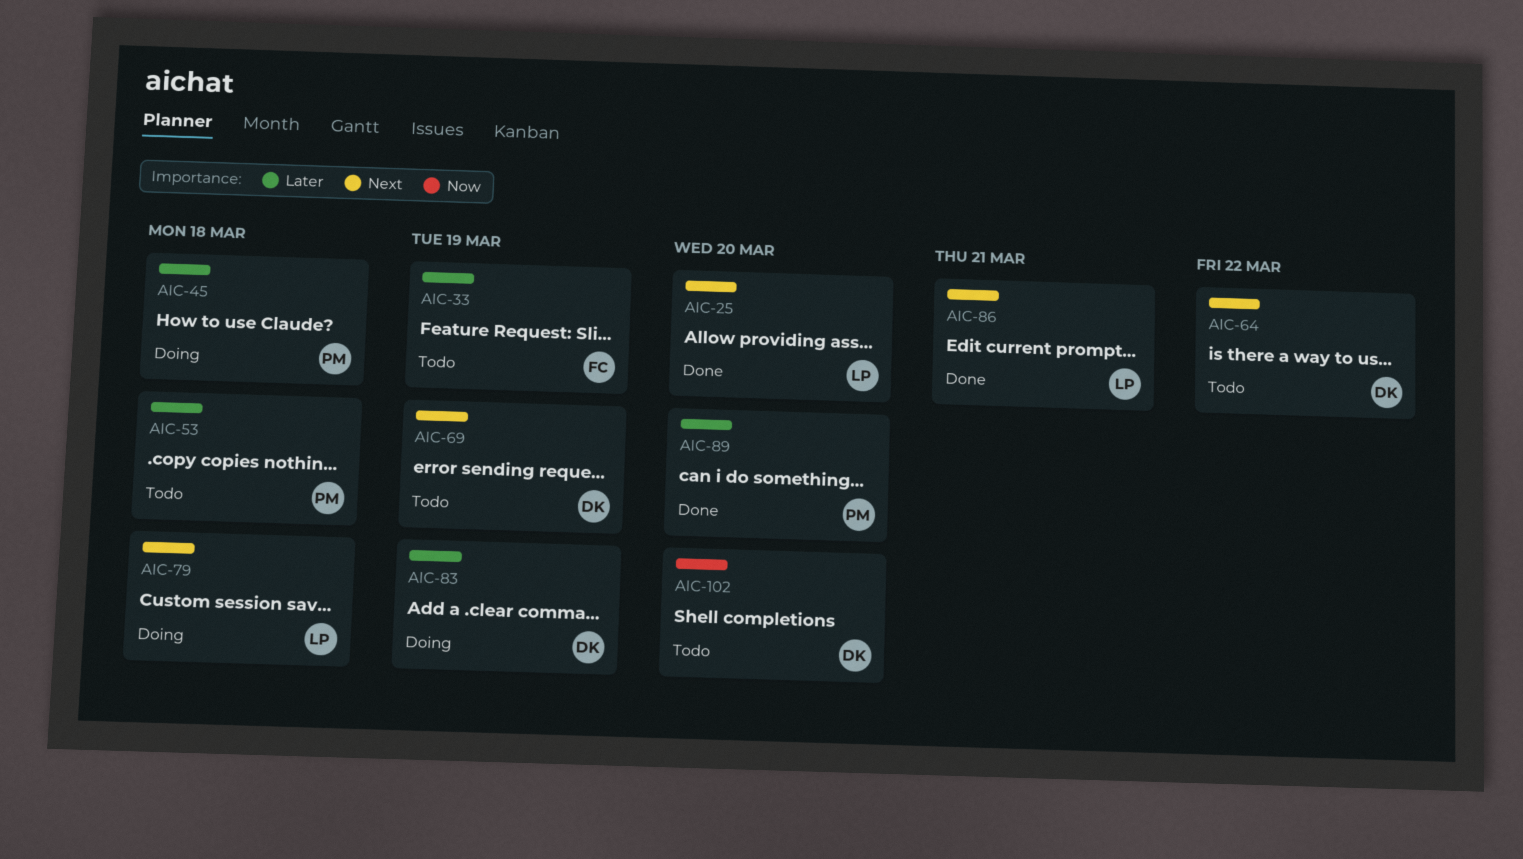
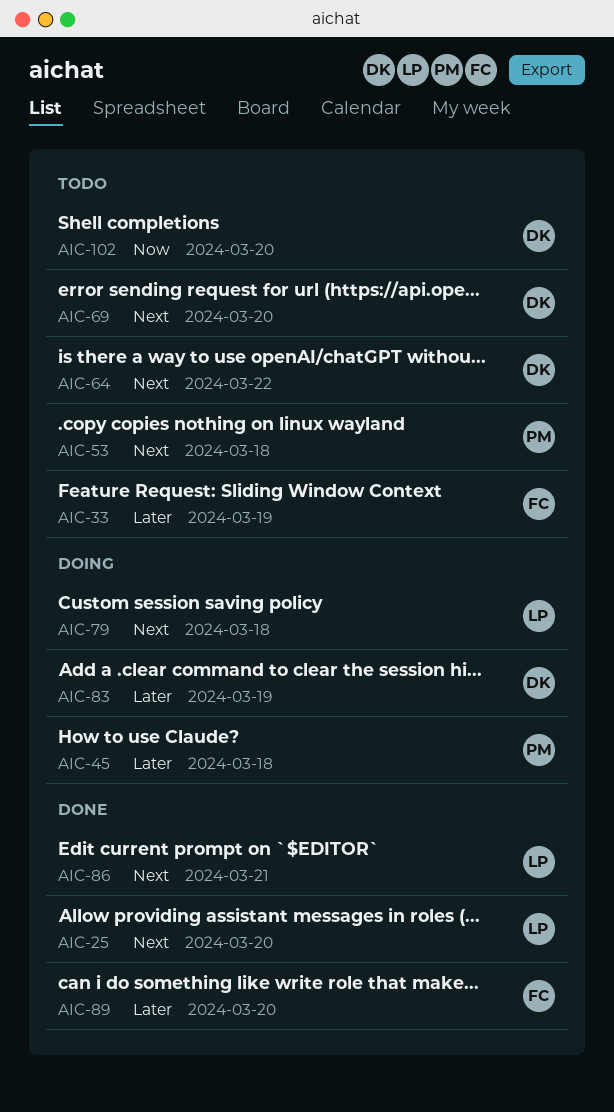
AIC-53, priority: Later -> Next
AIC-69, due: Mar 19 -> Mar 20
AIC-89, owner: PM -> FC

